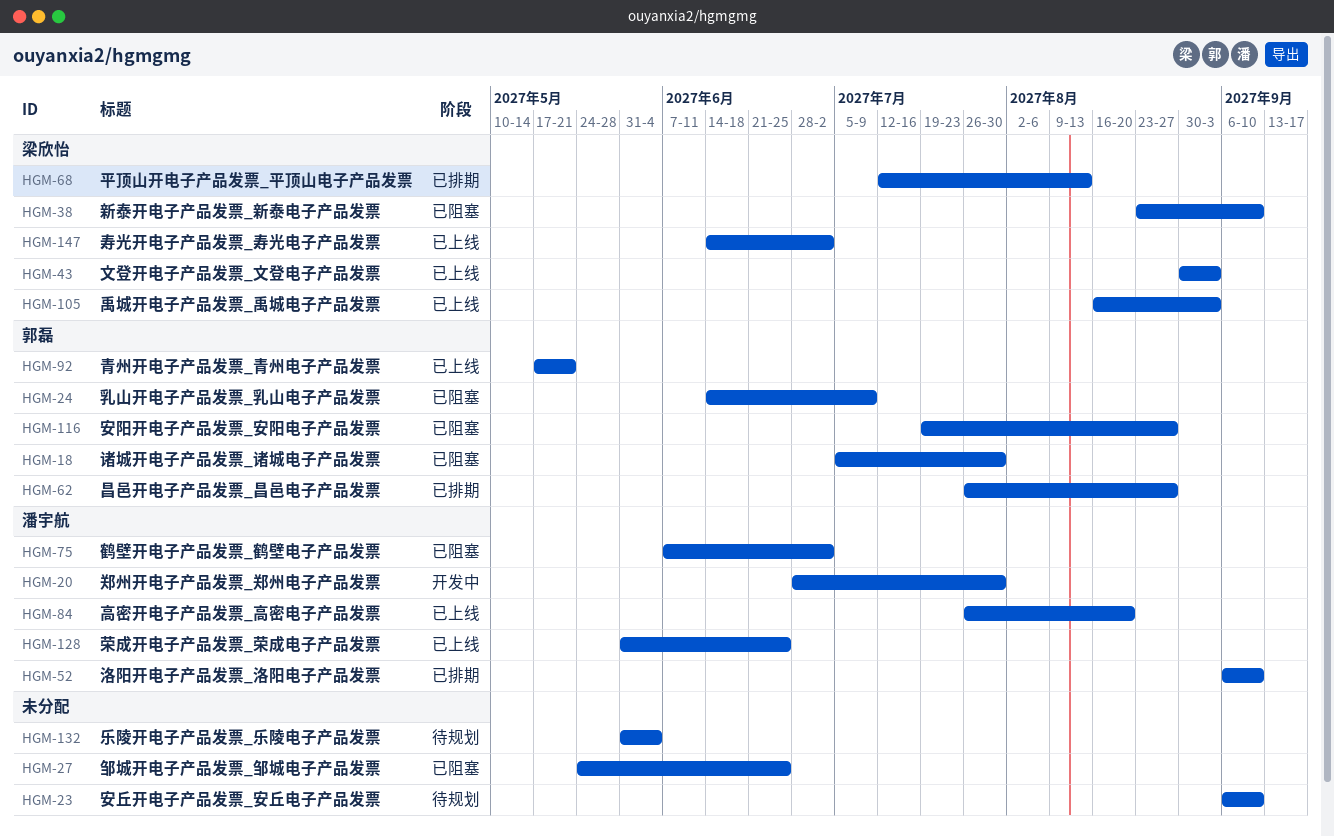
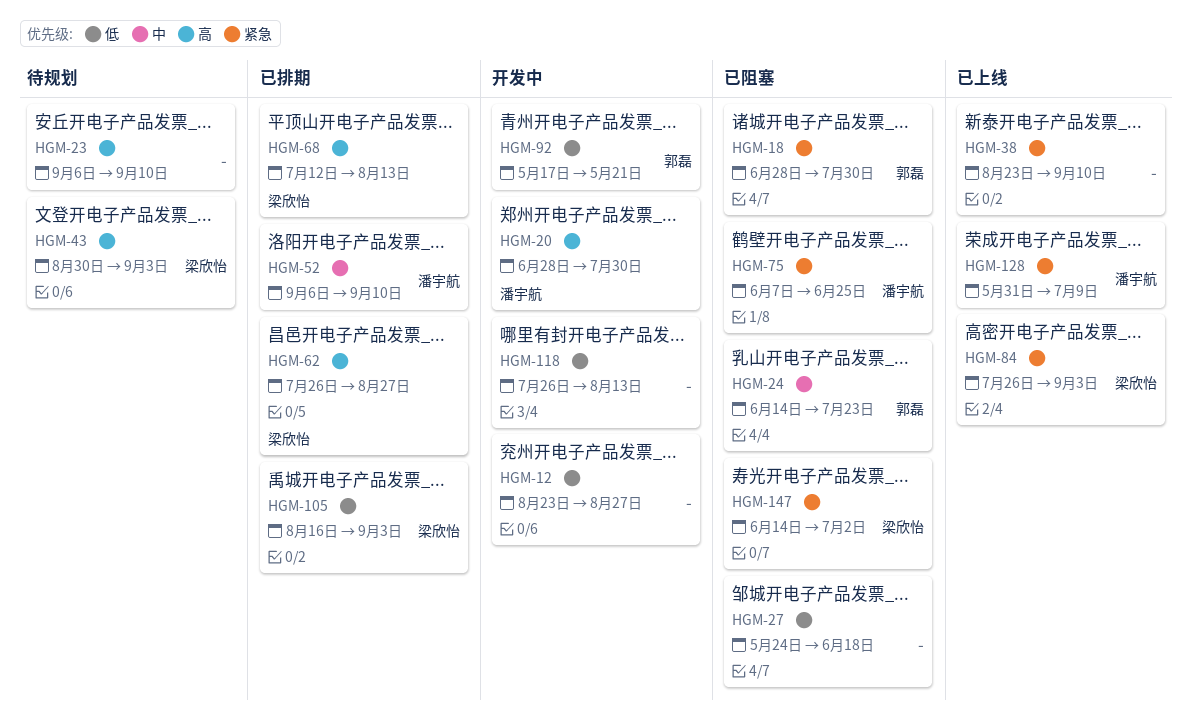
HGM-12: none -> present
HGM-18, start: Jul 5 -> Jun 28
HGM-24, due: Jul 9 -> Jul 23
HGM-27, due: Jun 25 -> Jun 18
HGM-38, status: 已阻塞 -> 已上线
HGM-38, owner: 梁欣怡 -> none
HGM-43, status: 已上线 -> 待规划
HGM-62, owner: 郭磊 -> 梁欣怡
HGM-75, due: Jul 2 -> Jun 25
HGM-84, owner: 潘宇航 -> 梁欣怡
HGM-84, due: Aug 20 -> Sep 3
HGM-92, status: 已上线 -> 开发中
HGM-105, status: 已上线 -> 已排期
HGM-116: present -> none
HGM-118: none -> present
HGM-128, due: Jun 25 -> Jul 9
HGM-132: present -> none
HGM-147, status: 已上线 -> 已阻塞

